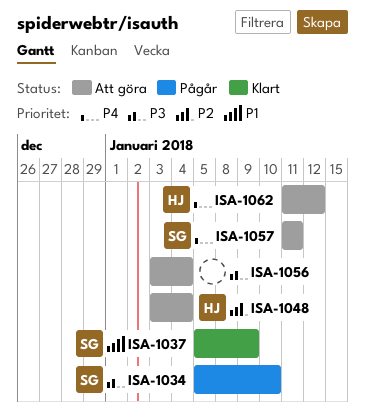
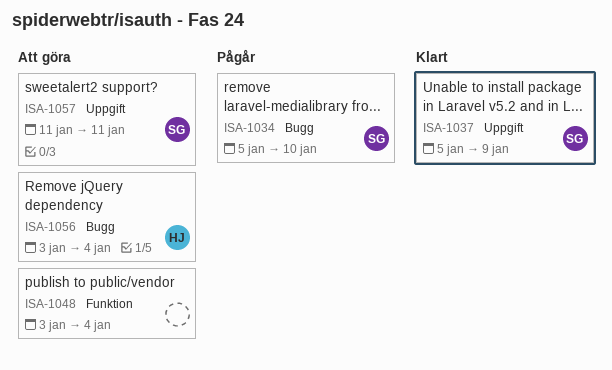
ISA-1048, owner: HJ -> none
ISA-1056, owner: none -> HJ
ISA-1062: present -> none

